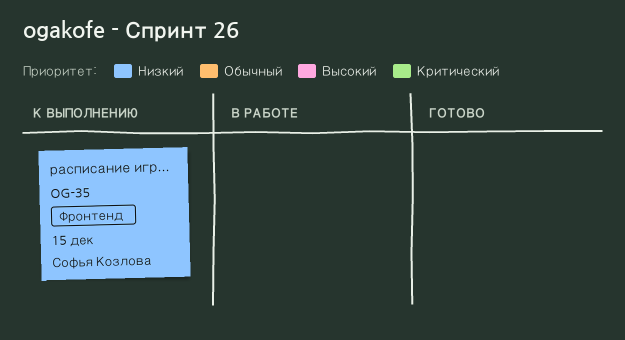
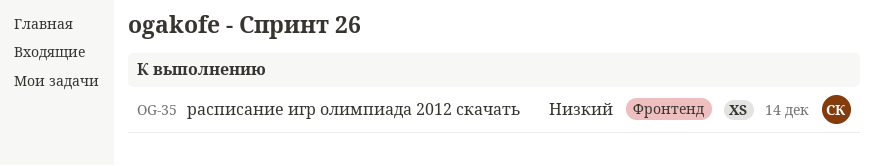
OG-35, due: Dec 15 -> Dec 14

